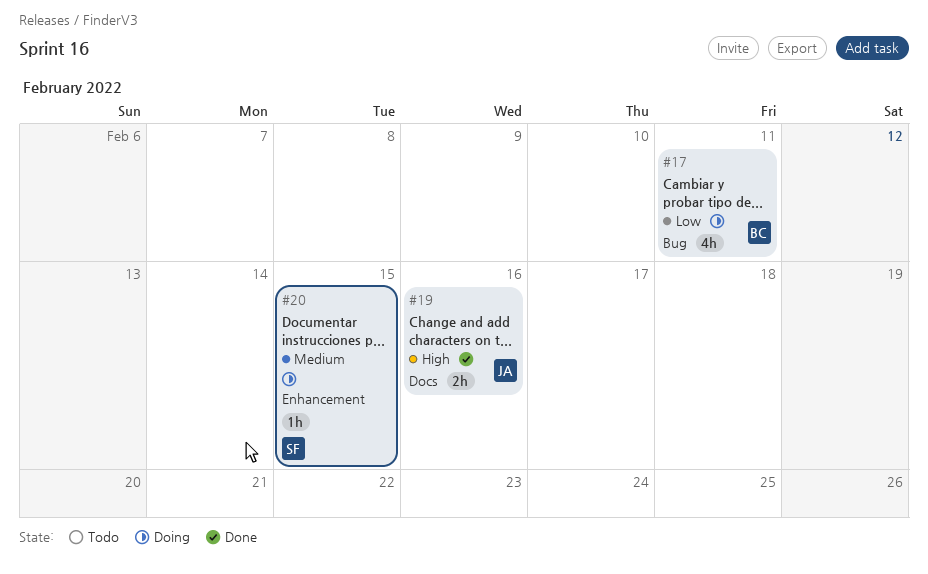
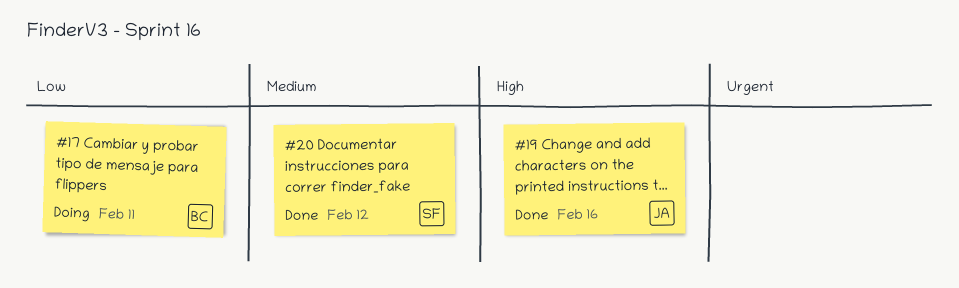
#20, status: Doing -> Done
#20, due: Feb 15 -> Feb 12

